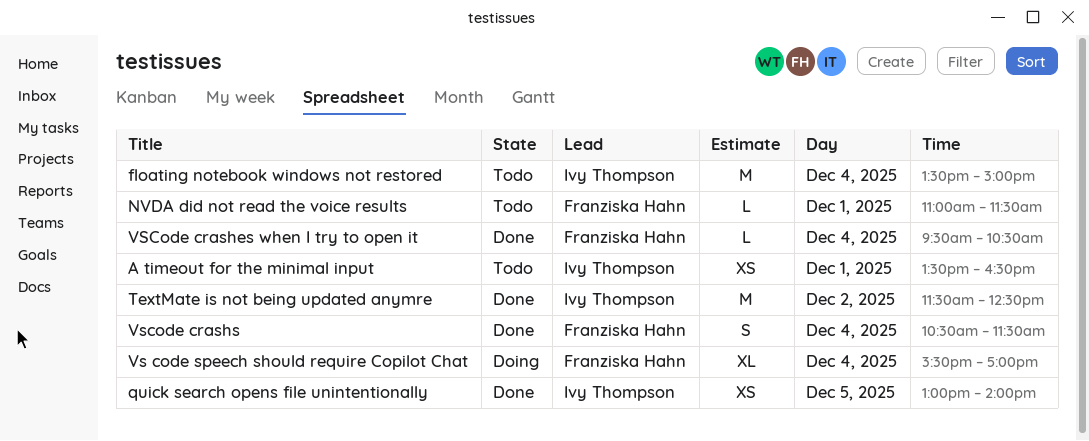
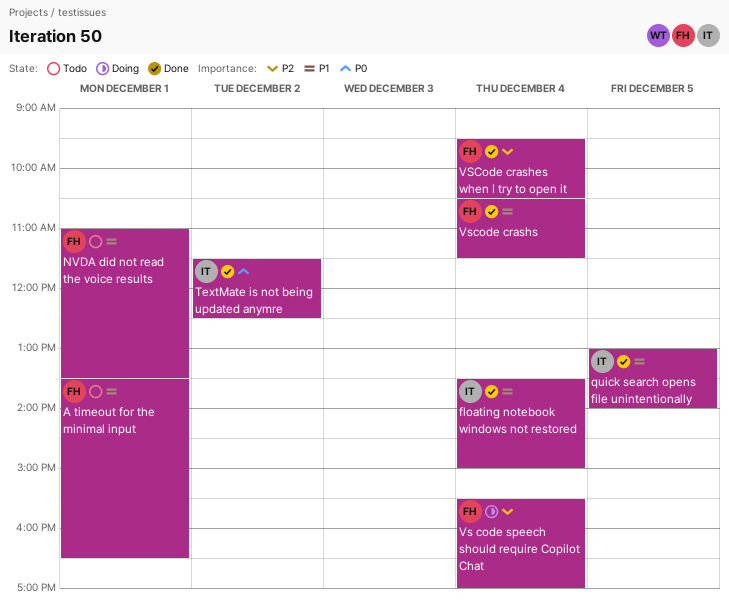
A timeout for the minimal input, owner: Ivy Thompson -> Franziska Hahn
floating notebook windows not restored, status: Todo -> Done
NVDA did not read the voice results, ends: 11:30 -> 13:30

